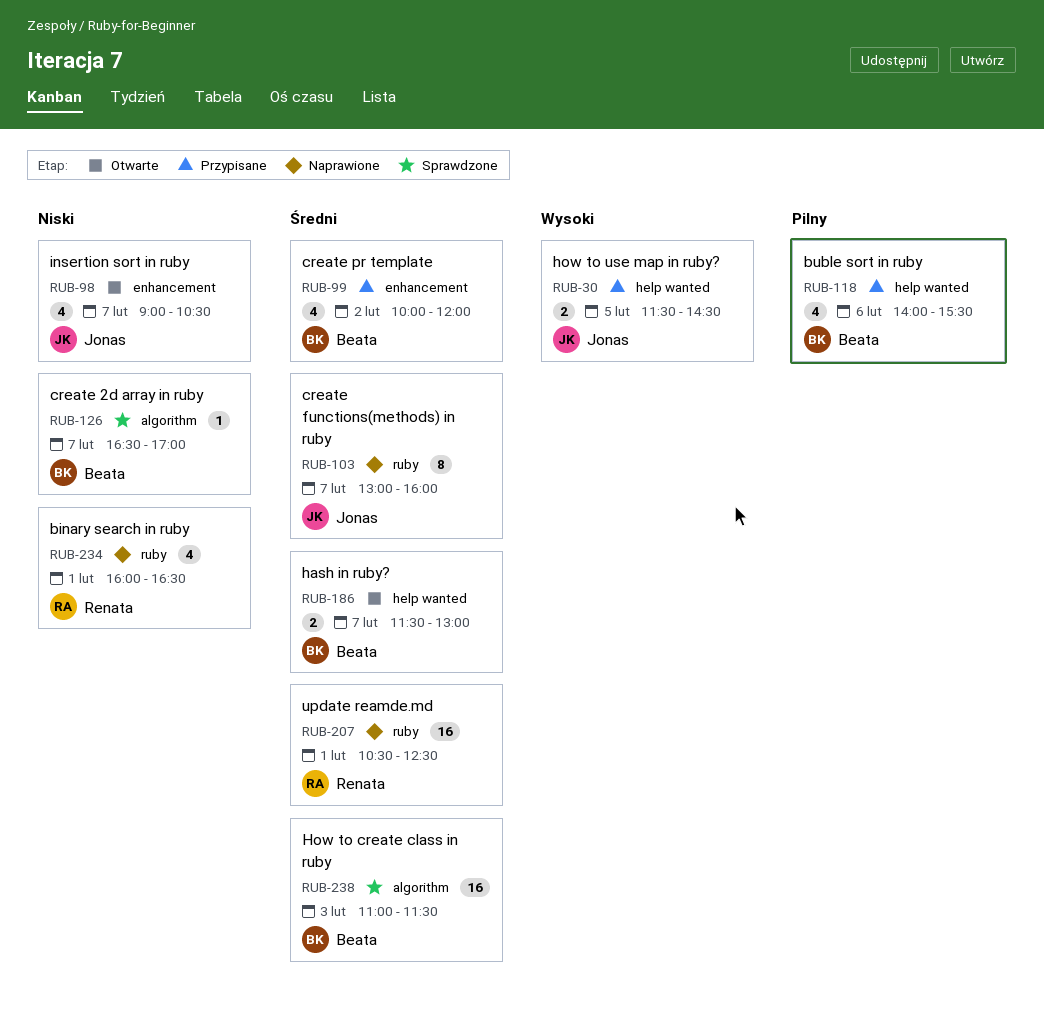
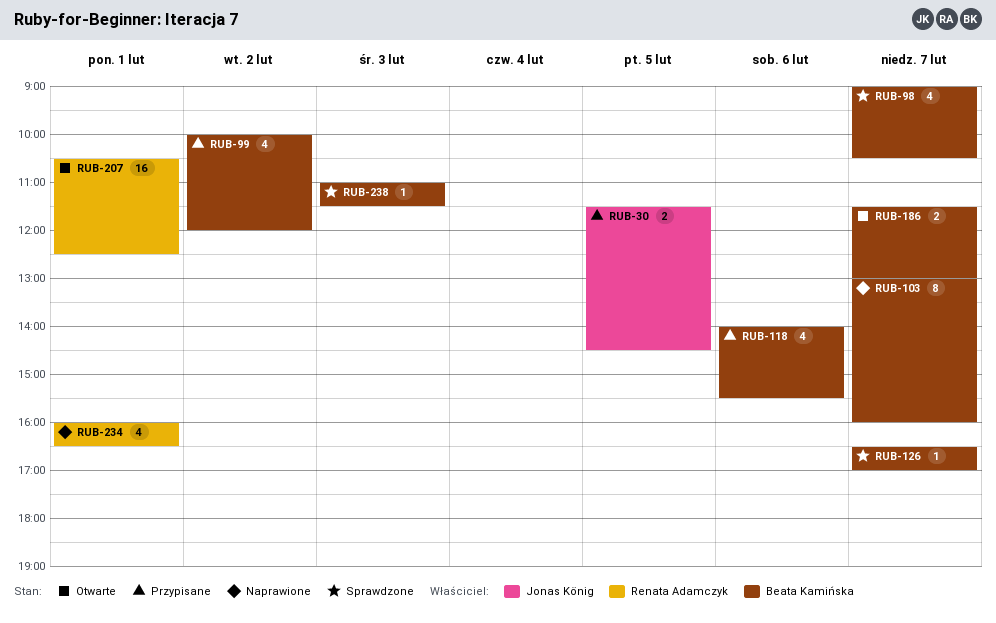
RUB-98, status: Otwarte -> Sprawdzone
RUB-98, owner: Jonas König -> Beata Kamińska
RUB-103, owner: Jonas König -> Beata Kamińska
RUB-207, status: Naprawione -> Otwarte
RUB-238, estimate: 16 -> 1

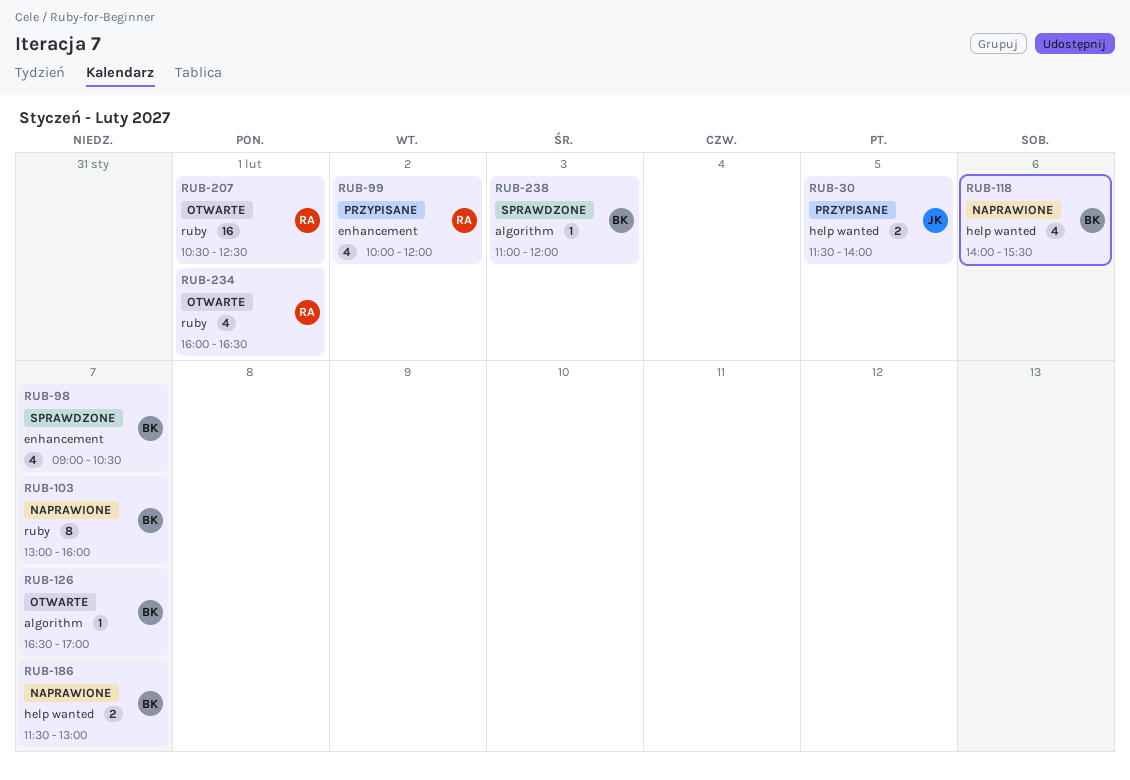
RUB-30, ends: 14:30 -> 14:00
RUB-99, owner: Beata Kamińska -> Renata Adamczyk
RUB-118, status: Przypisane -> Naprawione
RUB-126, status: Sprawdzone -> Otwarte
RUB-186, status: Otwarte -> Naprawione
RUB-234, status: Naprawione -> Otwarte
RUB-238, ends: 11:30 -> 12:00

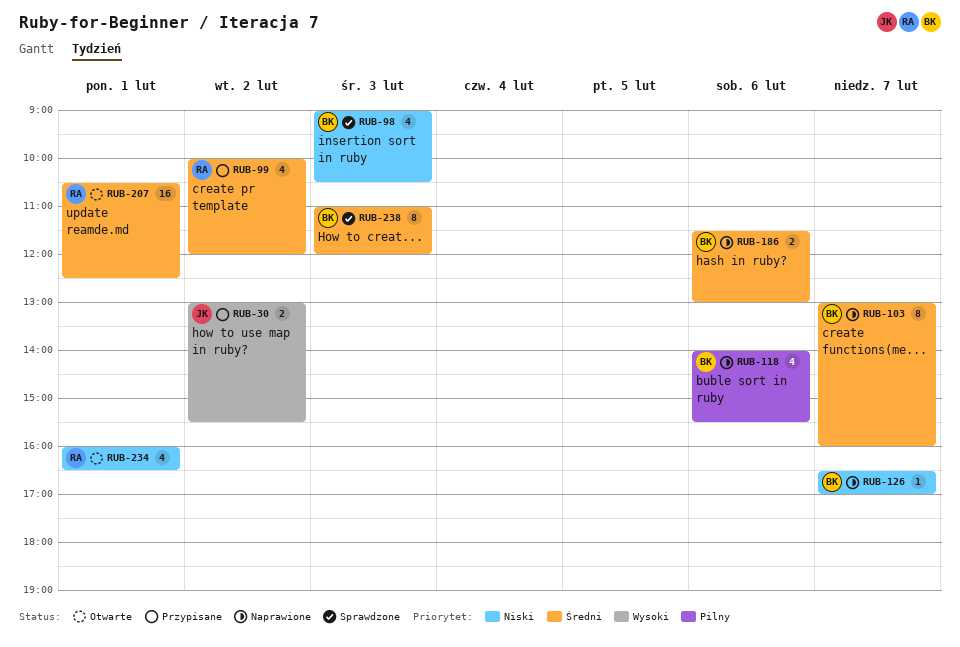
RUB-30, day: Feb 5 -> Feb 2
RUB-30, begins: 11:30 -> 13:00
RUB-30, ends: 14:00 -> 15:30
RUB-98, day: Feb 7 -> Feb 3
RUB-126, status: Otwarte -> Naprawione
RUB-186, day: Feb 7 -> Feb 6
RUB-238, estimate: 1 -> 8

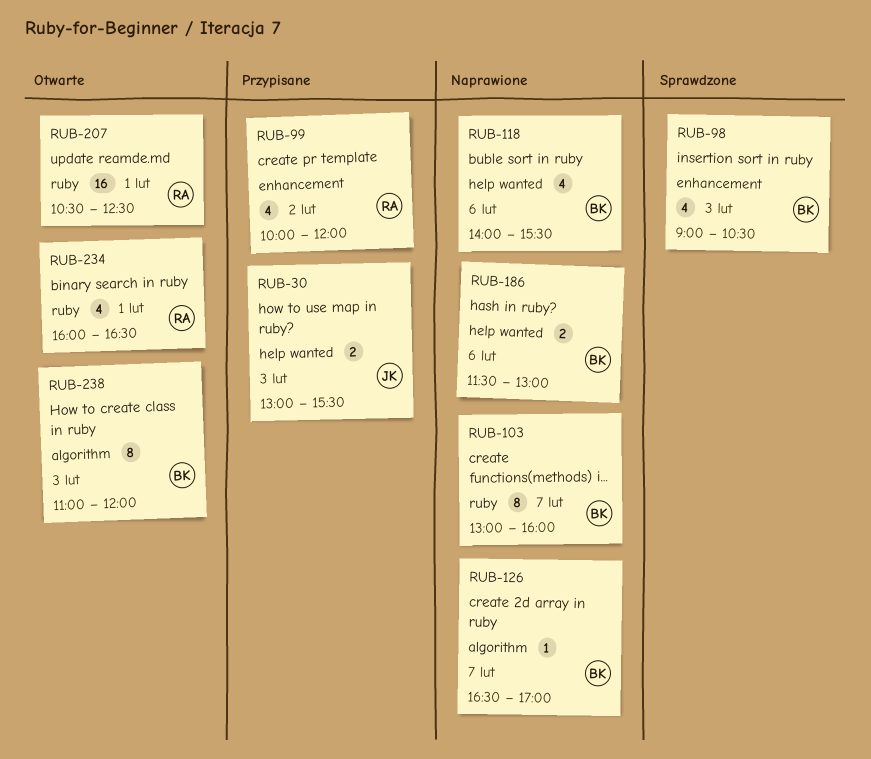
RUB-30, day: Feb 2 -> Feb 3
RUB-238, status: Sprawdzone -> Otwarte

